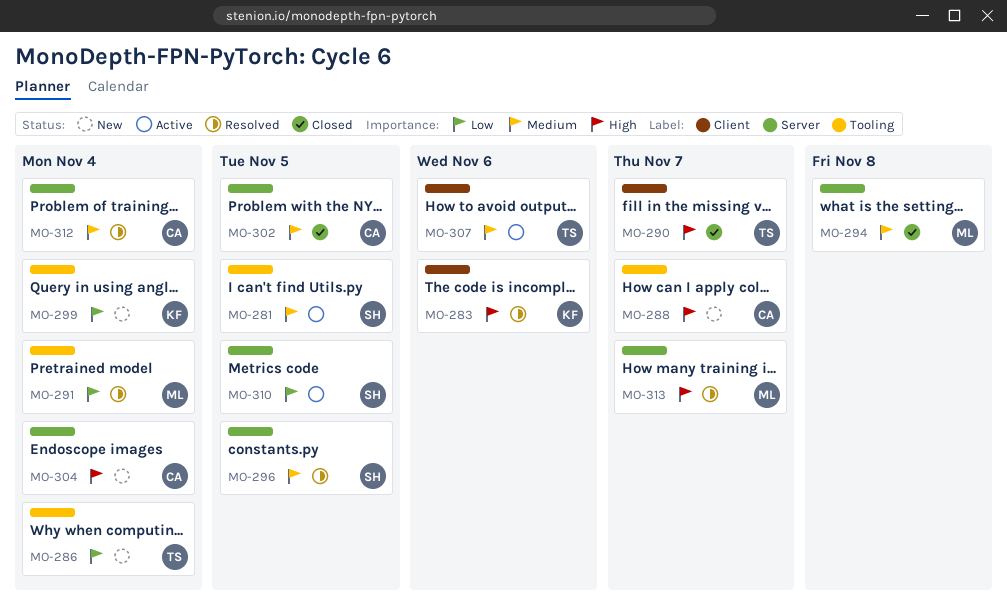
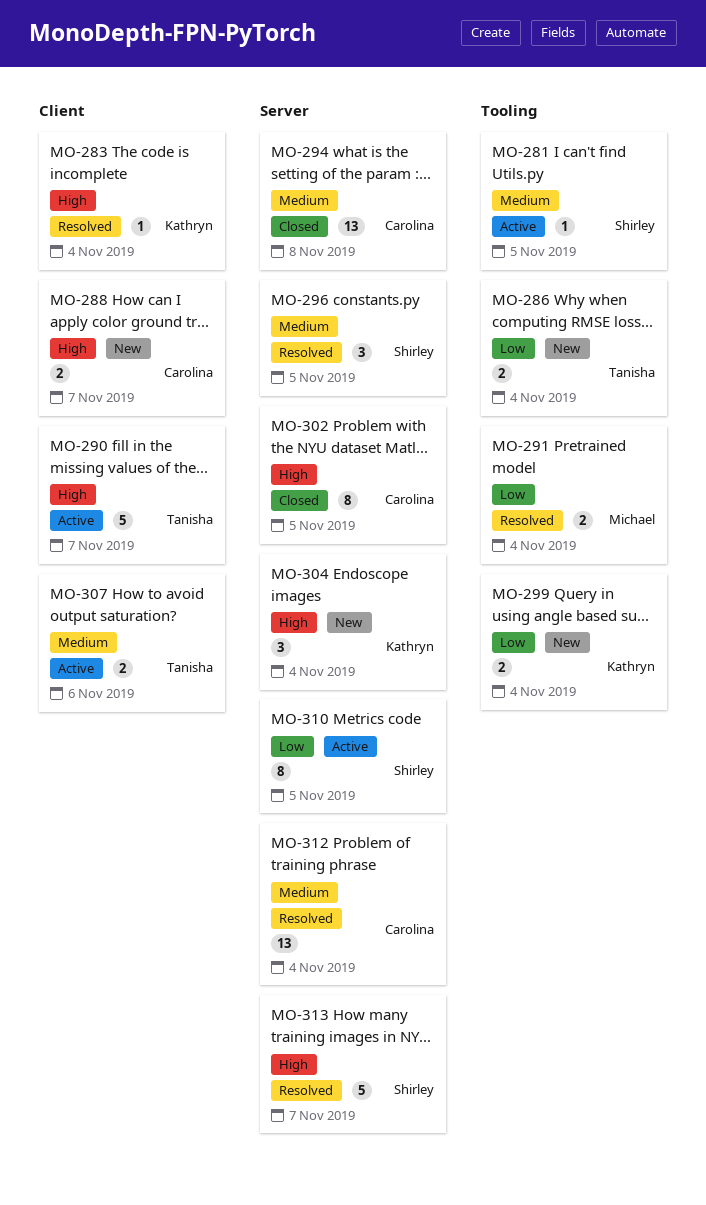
MO-283, due: Nov 6 -> Nov 4
MO-288, label: Tooling -> Client
MO-290, status: Closed -> Active
MO-294, owner: Michael -> Carolina
MO-302, priority: Medium -> High
MO-304, owner: Carolina -> Kathryn
MO-313, owner: Michael -> Shirley

